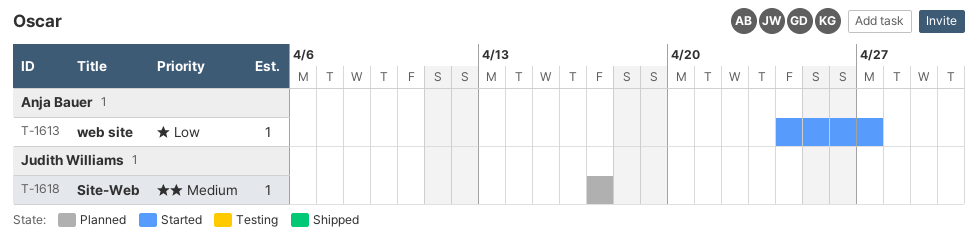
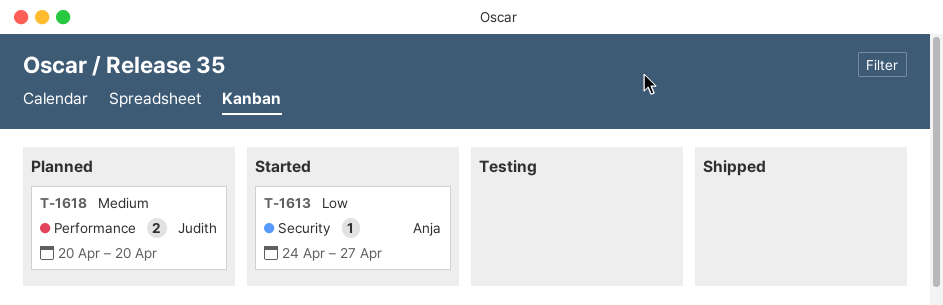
T-1618, estimate: 1 -> 2
T-1618, start: Apr 17 -> Apr 20
T-1618, due: Apr 17 -> Apr 20

